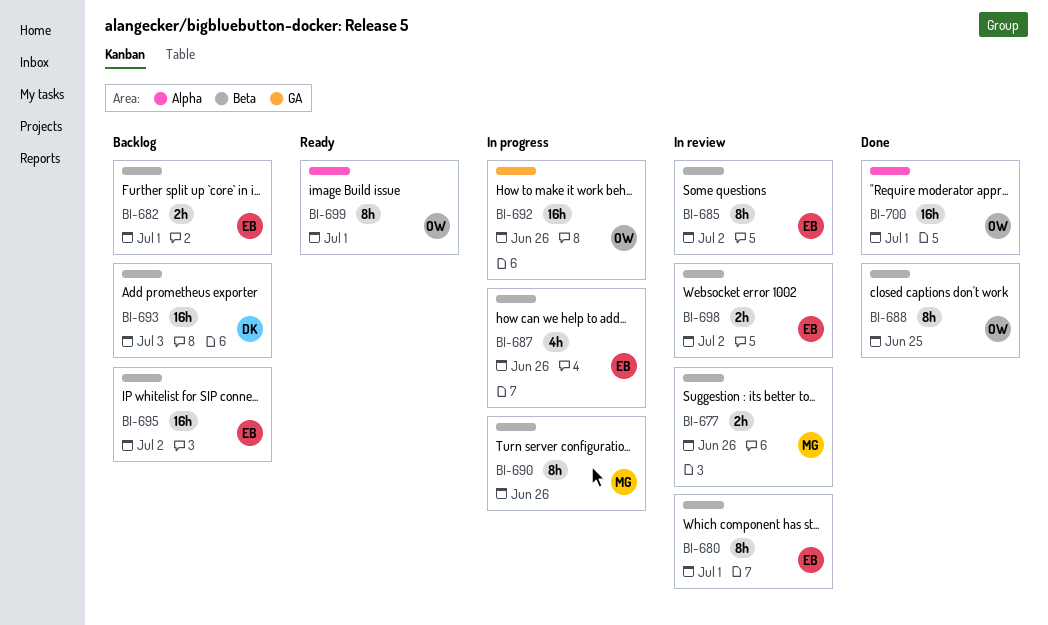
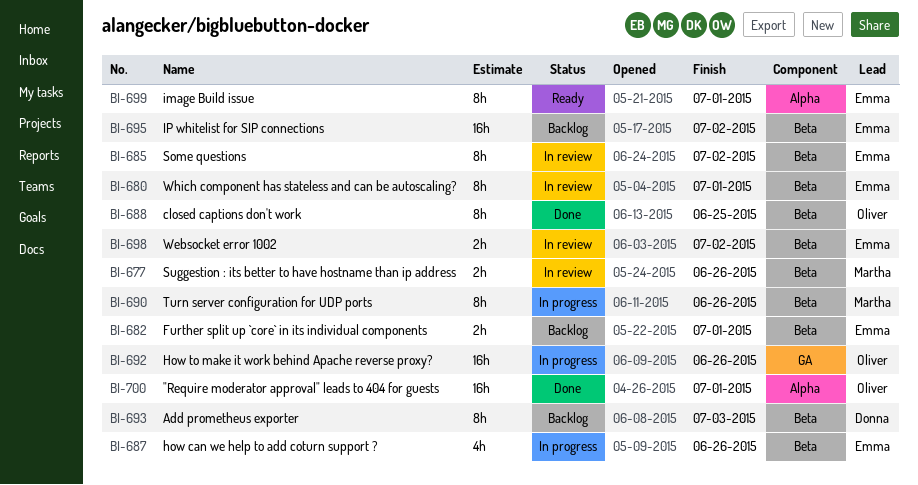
BI-693, estimate: 16h -> 8h
BI-699, owner: Oliver -> Emma

